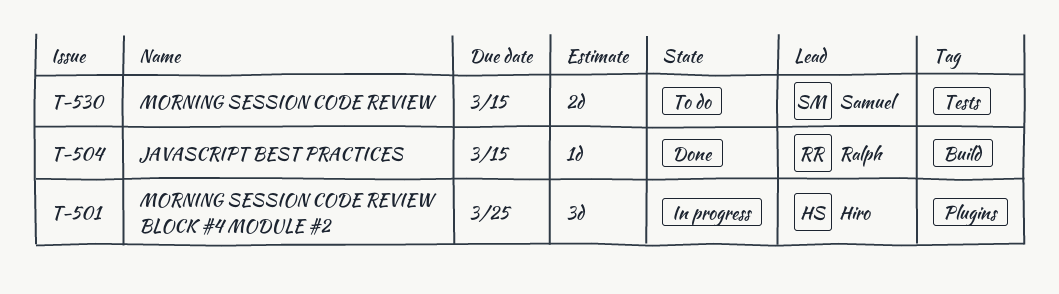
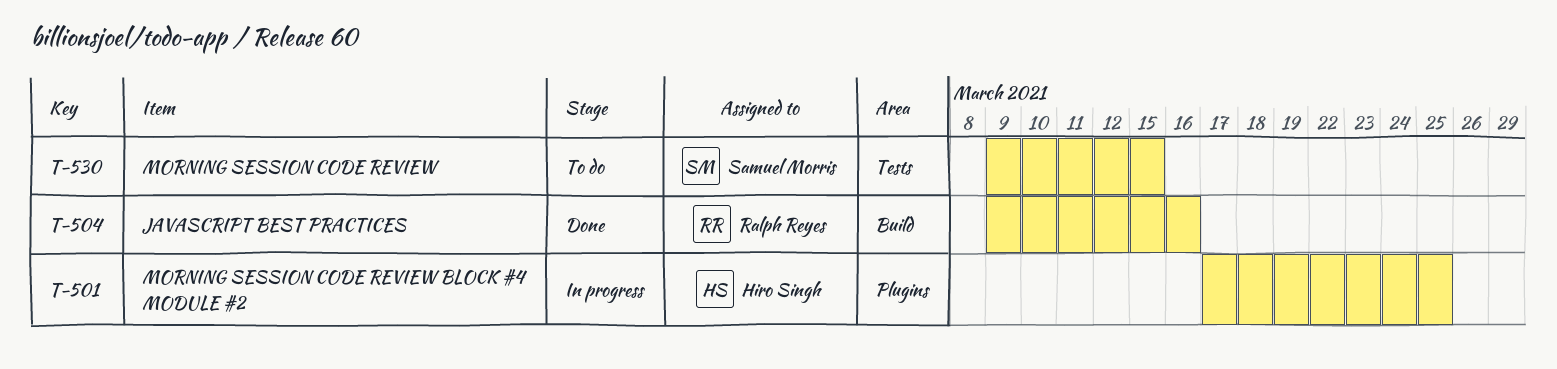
T-504, due: Mar 15 -> Mar 16

